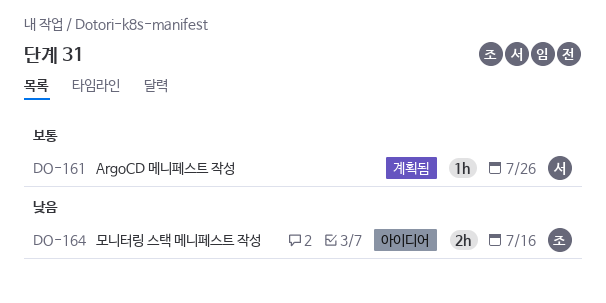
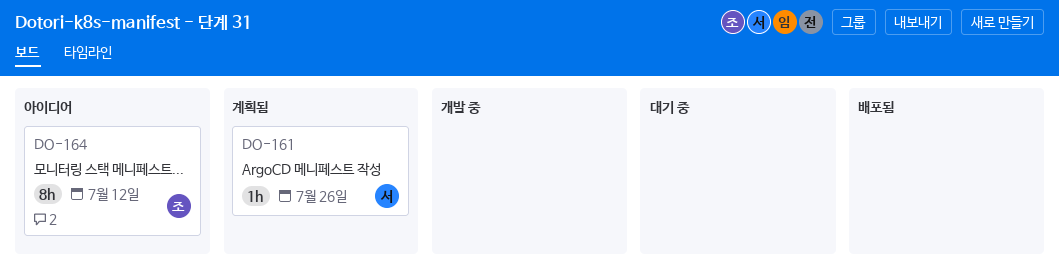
DO-164, estimate: 2h -> 8h
DO-164, due: Jul 16 -> Jul 12

